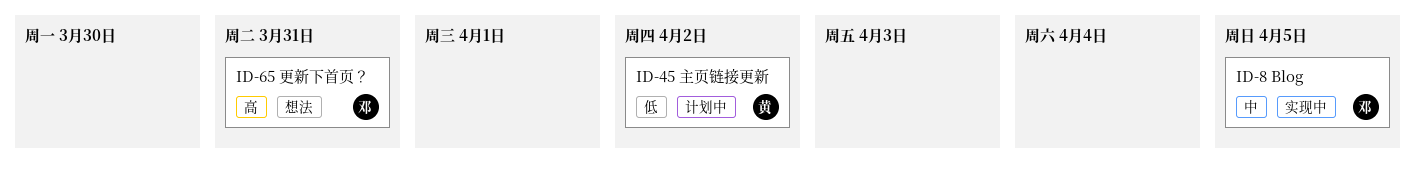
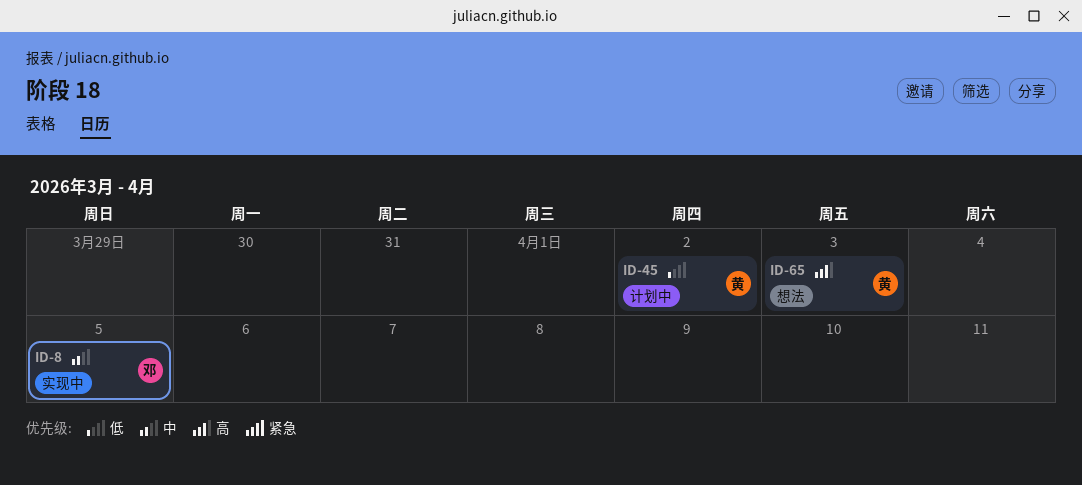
ID-65, owner: 邓 -> 黄
ID-65, due: Mar 31 -> Apr 3

